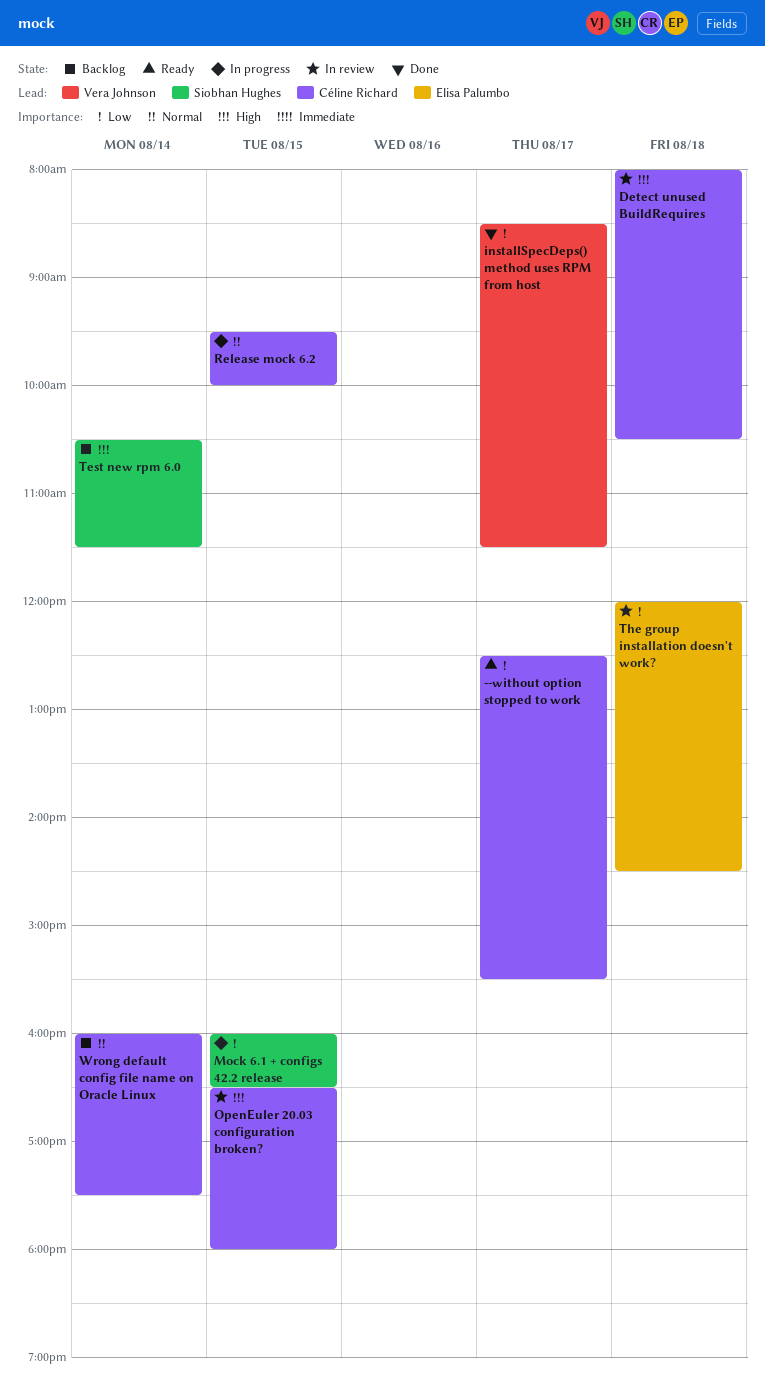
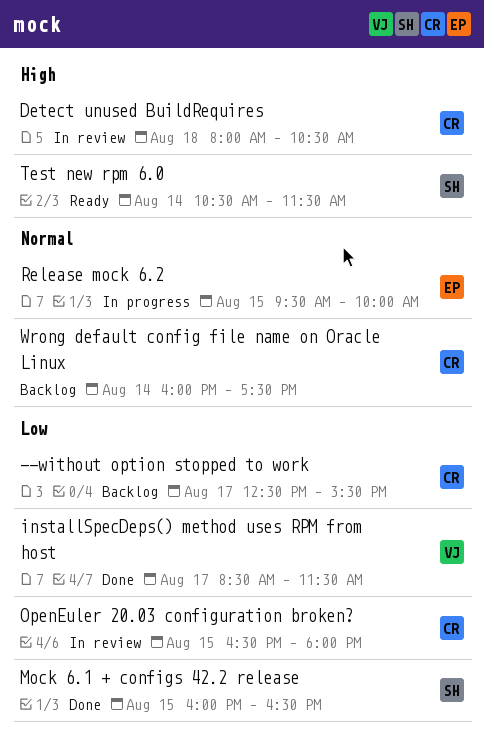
--without option stopped to work, status: Ready -> Backlog
Mock 6.1 + configs 42.2 release, status: In progress -> Done
OpenEuler 20.03 configuration broken?, priority: High -> Low
Release mock 6.2, owner: Céline Richard -> Elisa Palumbo
Test new rpm 6.0, status: Backlog -> Ready
The group installation doesn't work?: present -> none

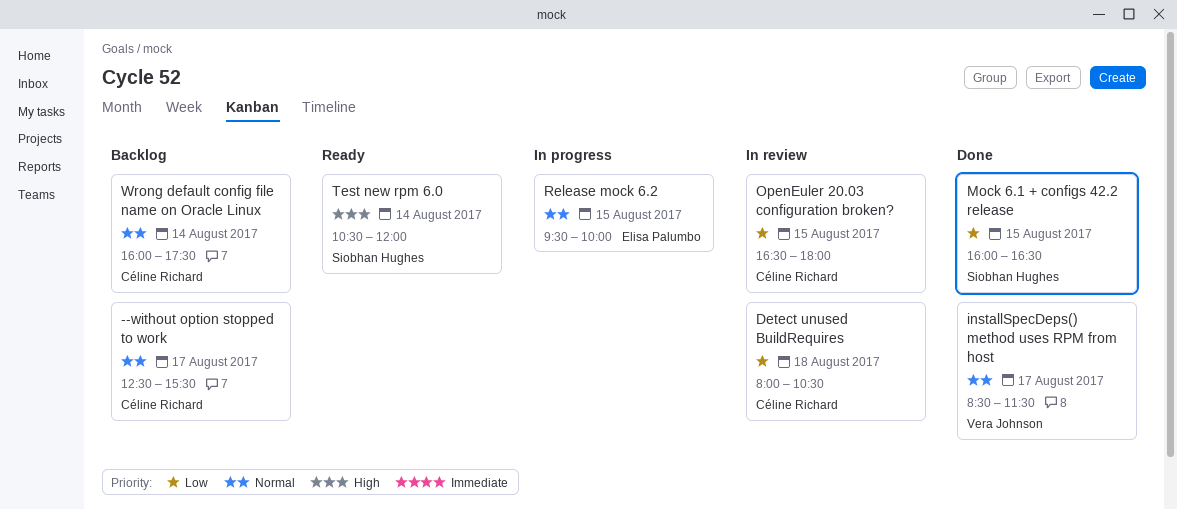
--without option stopped to work, priority: Low -> Normal
Detect unused BuildRequires, priority: High -> Low
installSpecDeps() method uses RPM from host, priority: Low -> Normal
Test new rpm 6.0, ends: 11:30 -> 12:00

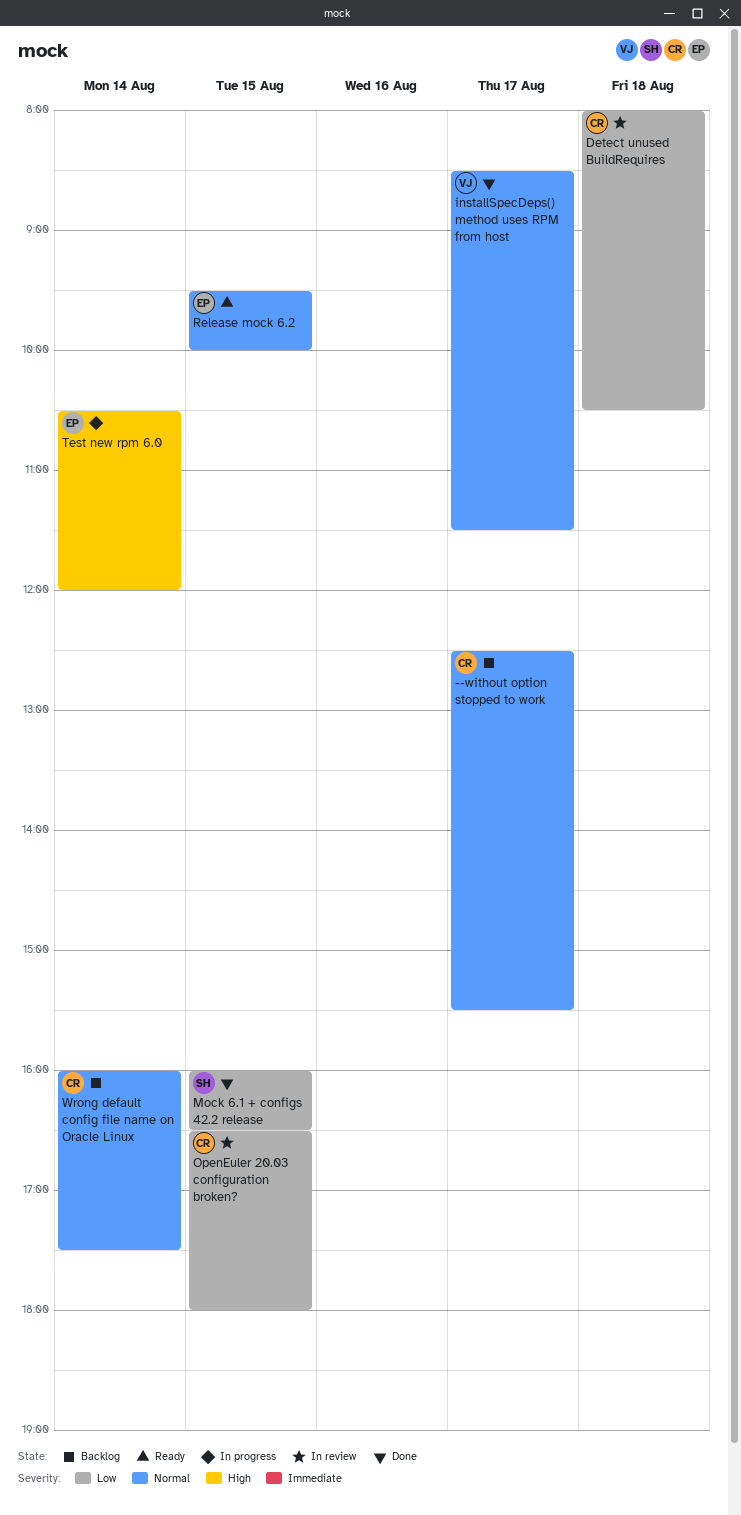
Release mock 6.2, status: In progress -> Ready
Test new rpm 6.0, status: Ready -> In progress
Test new rpm 6.0, owner: Siobhan Hughes -> Elisa Palumbo

